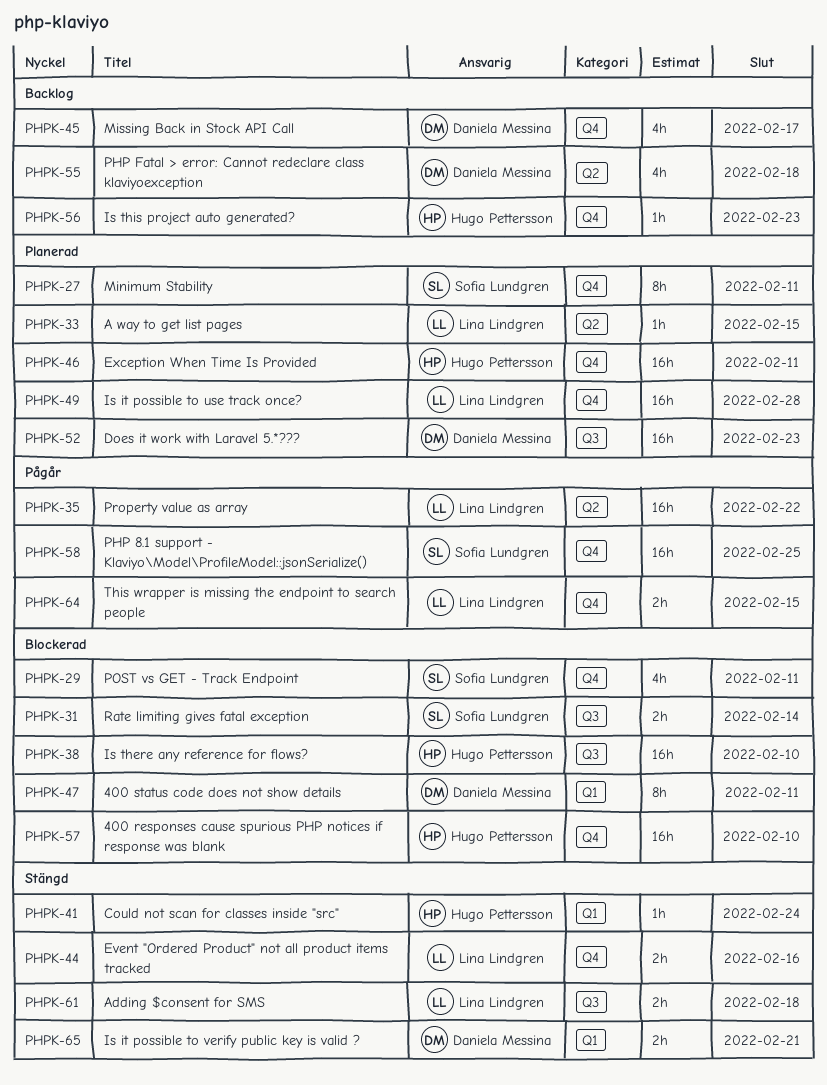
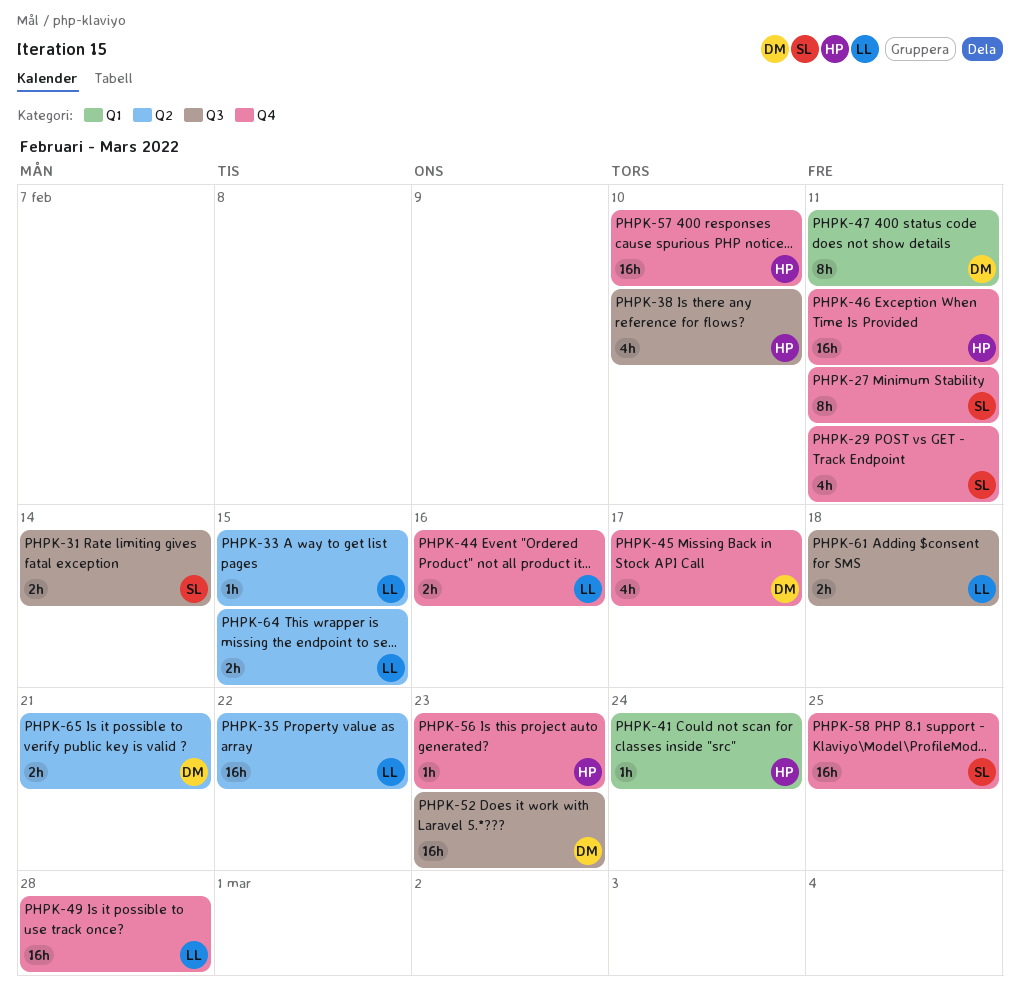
PHPK-38, estimate: 16h -> 4h
PHPK-55: present -> none
PHPK-64, label: Q4 -> Q2
PHPK-65, label: Q1 -> Q2

